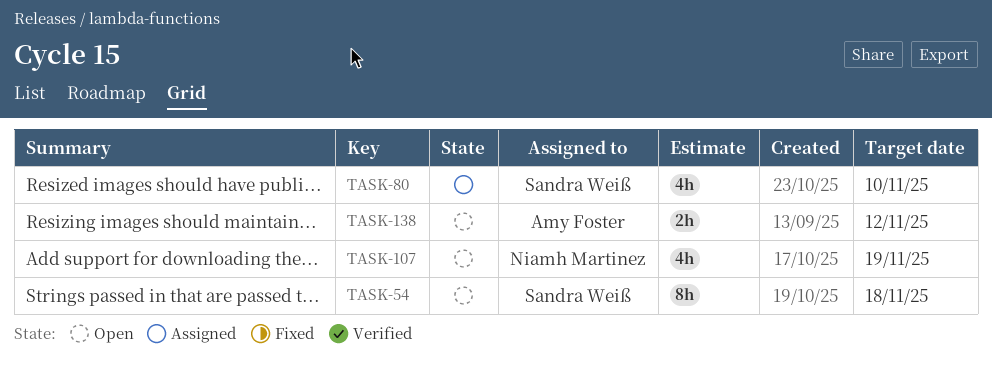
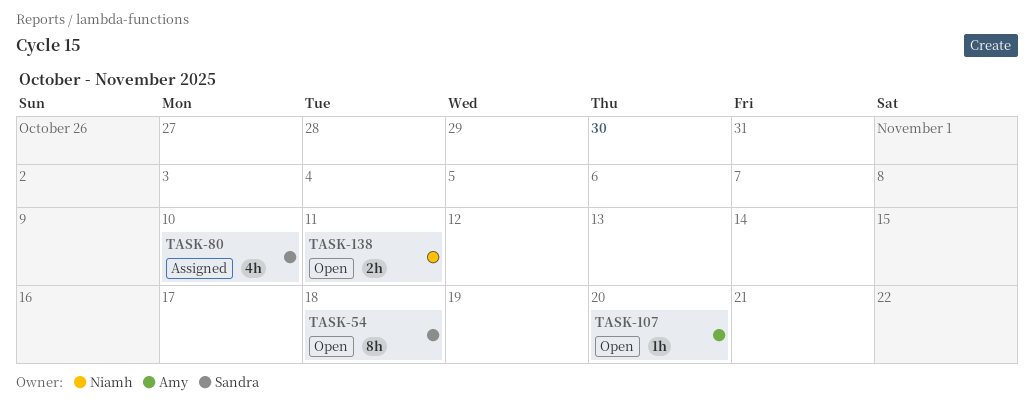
TASK-107, owner: Niamh Martinez -> Amy Foster
TASK-107, estimate: 4h -> 1h
TASK-107, due: Nov 19 -> Nov 20
TASK-138, owner: Amy Foster -> Niamh Martinez
TASK-138, due: Nov 12 -> Nov 11

